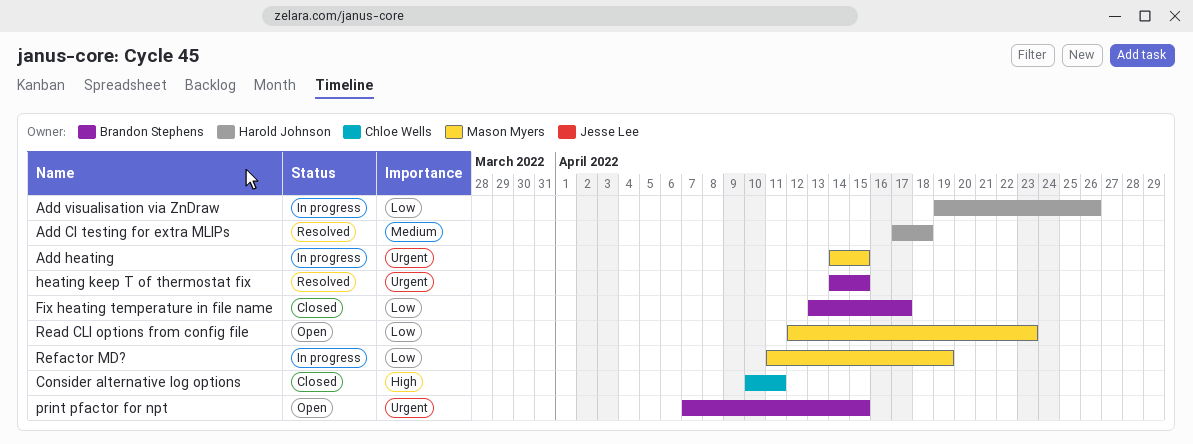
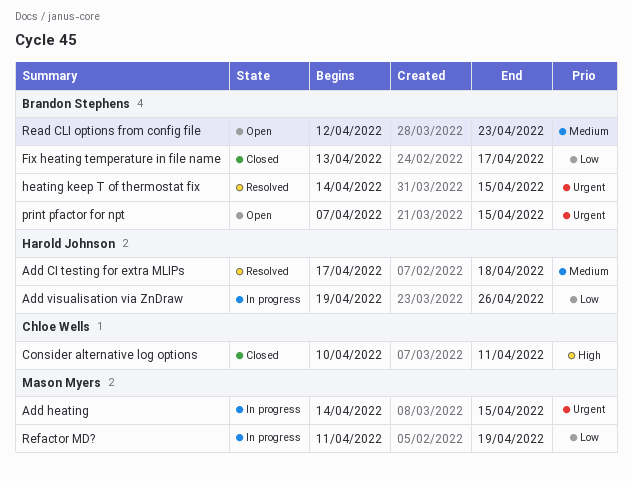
Read CLI options from config file, owner: Mason Myers -> Brandon Stephens
Read CLI options from config file, priority: Low -> Medium

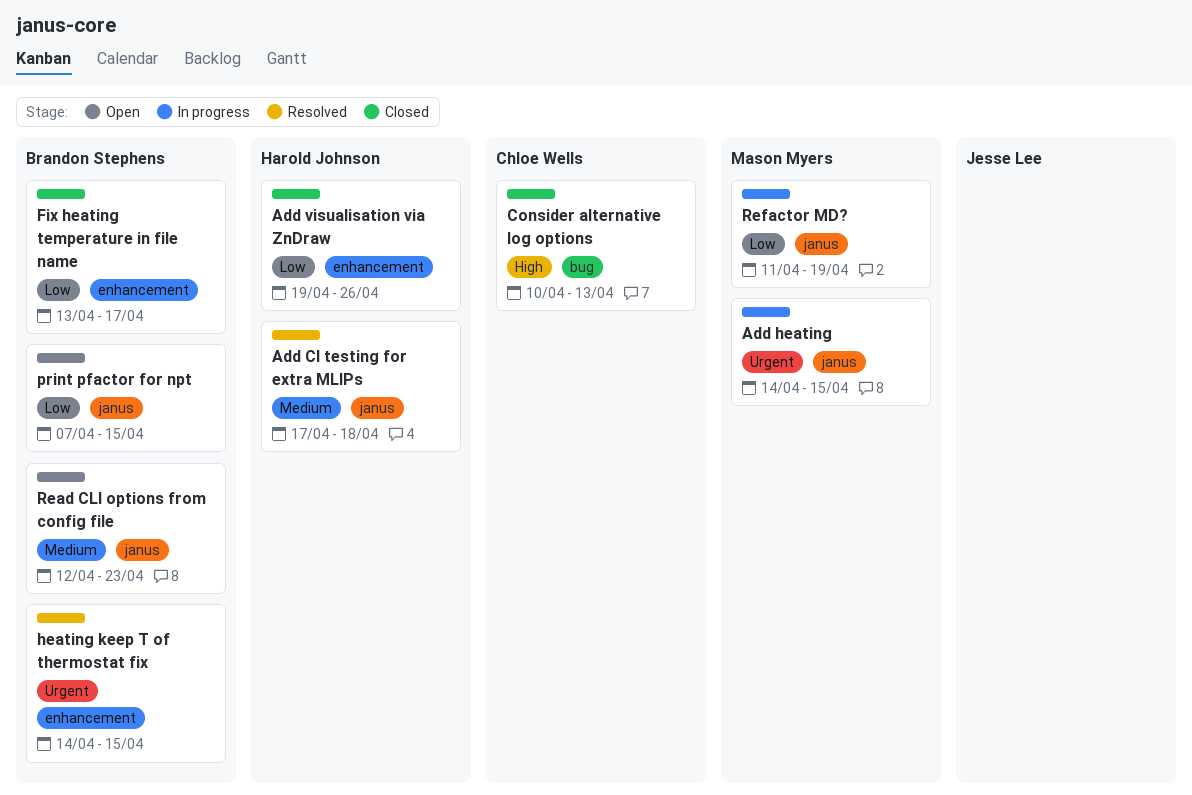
Add visualisation via ZnDraw, status: In progress -> Closed
Consider alternative log options, due: Apr 11 -> Apr 13
print pfactor for npt, priority: Urgent -> Low

